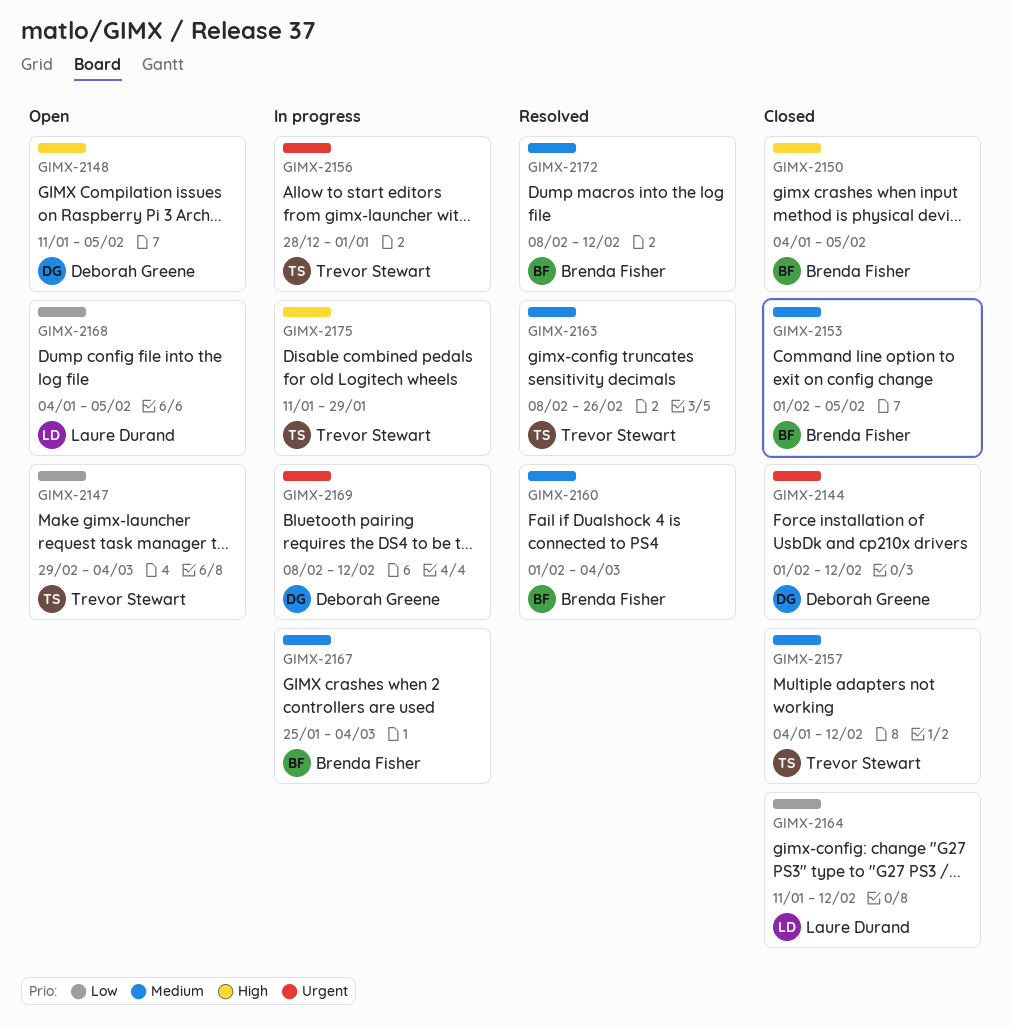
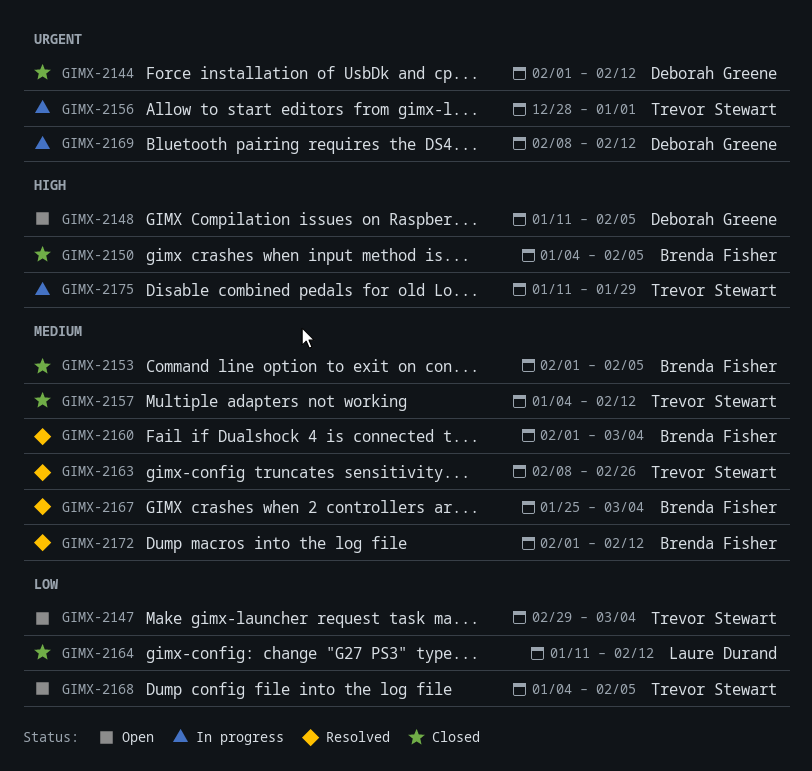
GIMX-2167, status: In progress -> Resolved
GIMX-2168, owner: Laure Durand -> Trevor Stewart
GIMX-2172, start: Feb 8 -> Feb 1

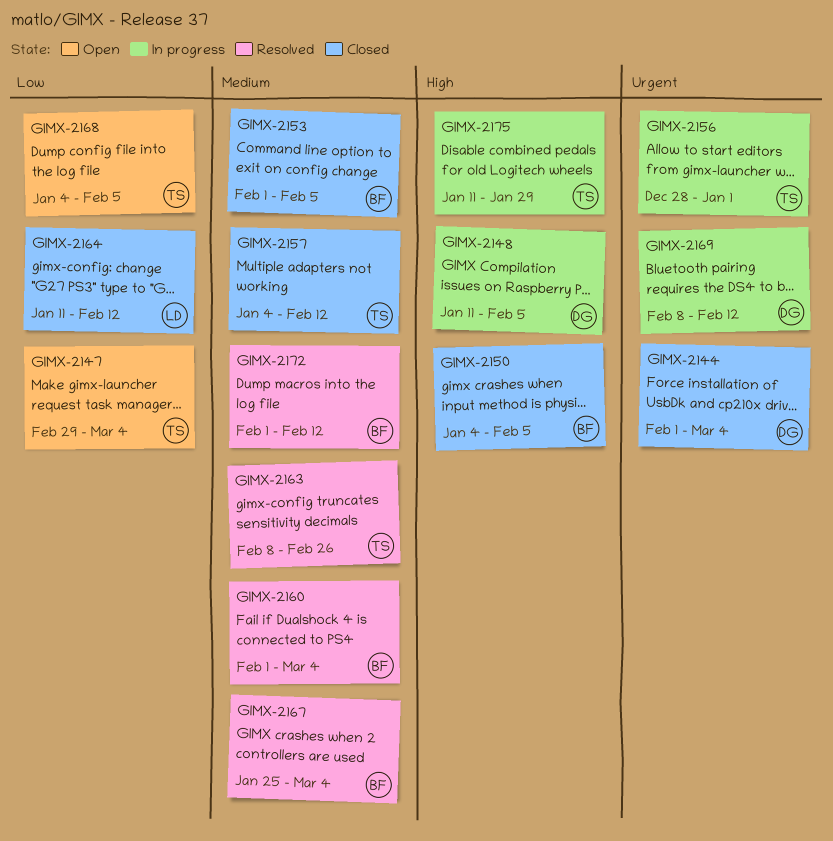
GIMX-2144, due: Feb 12 -> Mar 4
GIMX-2148, status: Open -> In progress

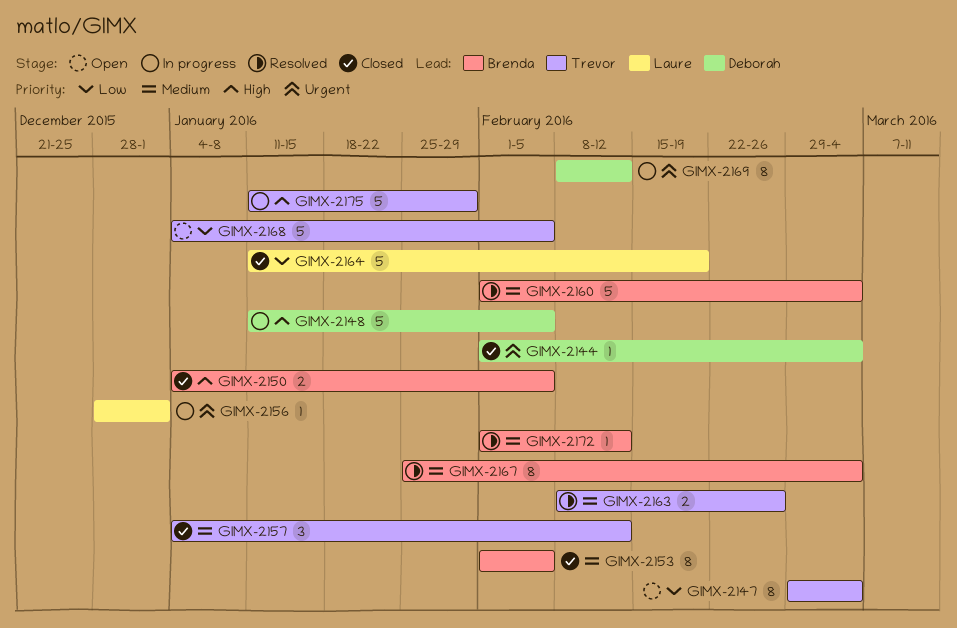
GIMX-2156, owner: Trevor -> Laure
GIMX-2164, due: Feb 12 -> Feb 19

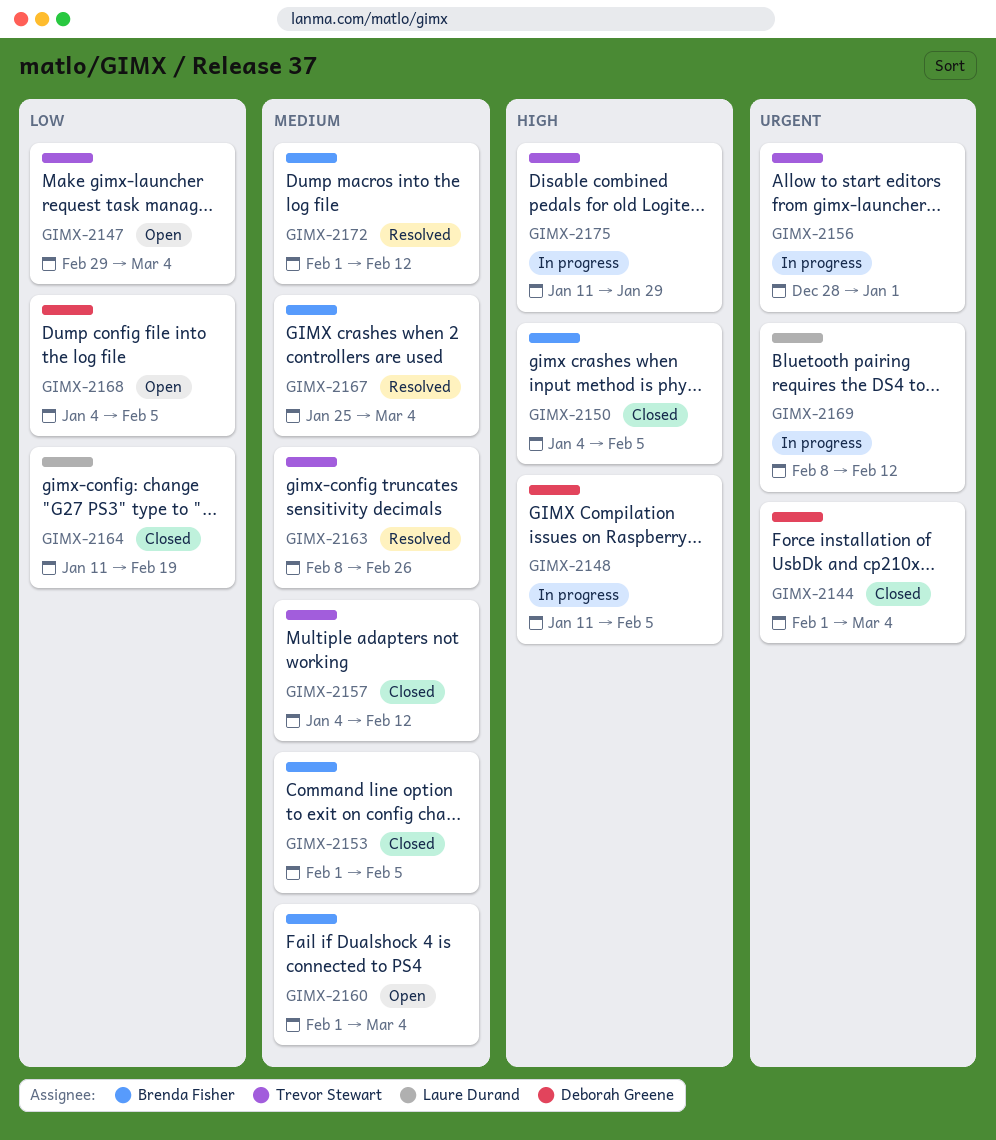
GIMX-2156, owner: Laure Durand -> Trevor Stewart
GIMX-2160, status: Resolved -> Open
GIMX-2168, owner: Trevor Stewart -> Deborah Greene
GIMX-2169, owner: Deborah Greene -> Laure Durand

